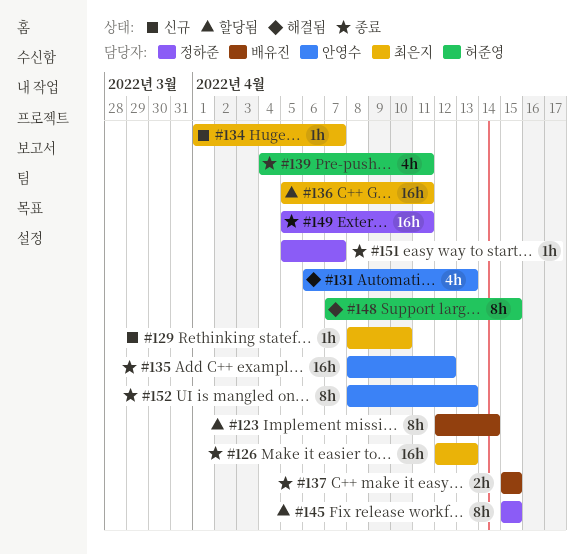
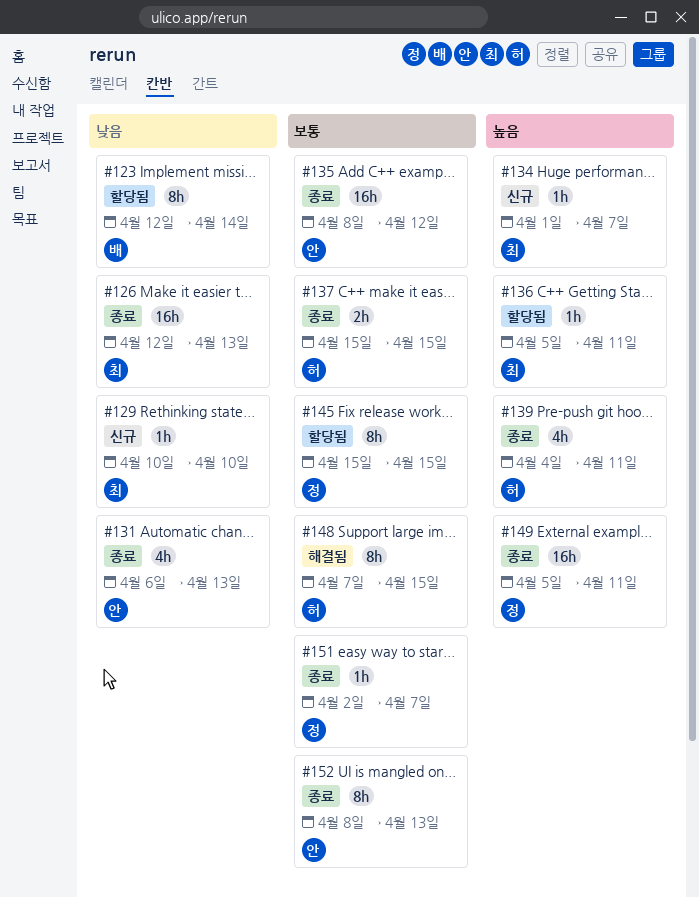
#129, start: Apr 8 -> Apr 10
#131, status: 해결됨 -> 종료
#136, estimate: 16h -> 1h
#137, owner: 배유진 -> 허준영
#151, start: Apr 5 -> Apr 2

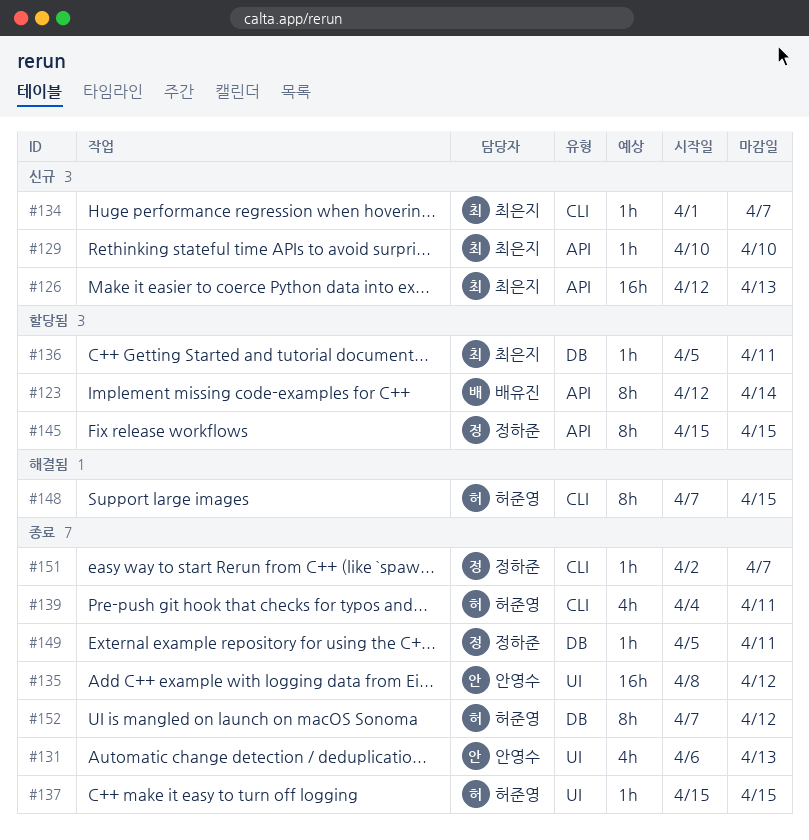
#126, status: 종료 -> 신규
#137, estimate: 2h -> 1h
#149, estimate: 16h -> 1h
#152, owner: 안영수 -> 허준영
#152, start: Apr 8 -> Apr 7
#152, due: Apr 13 -> Apr 12

